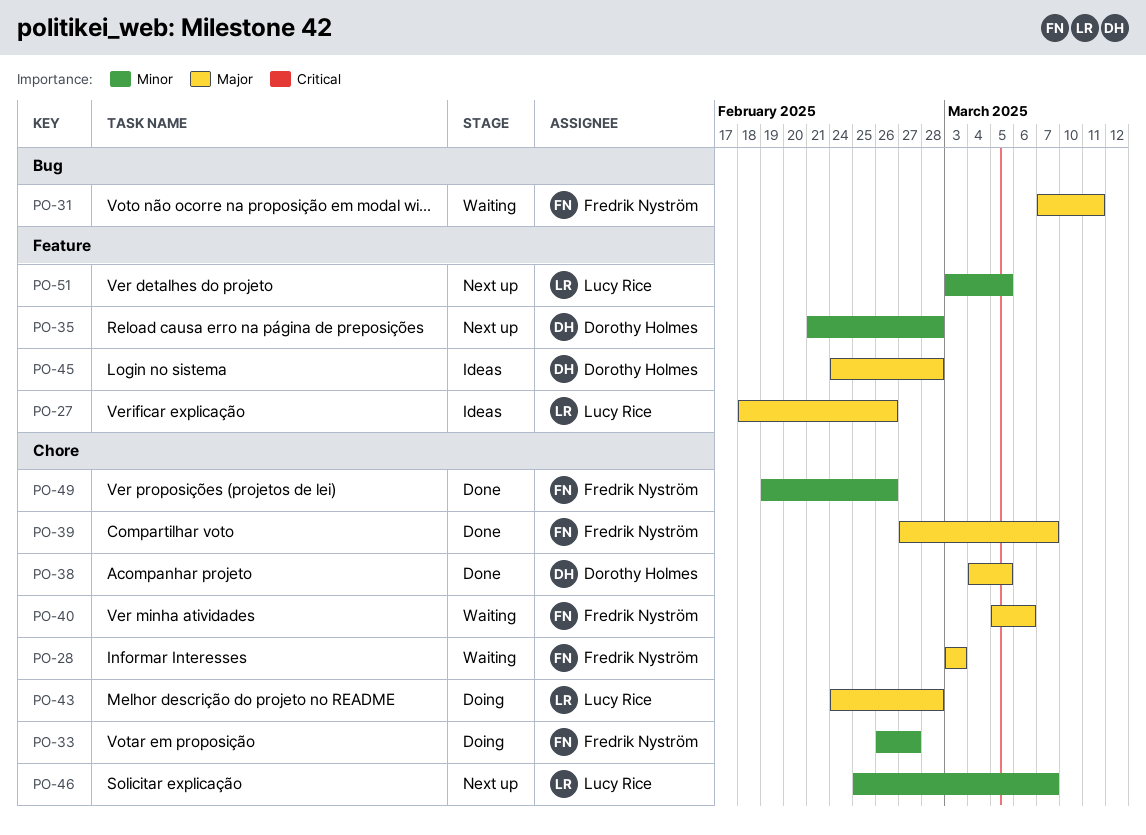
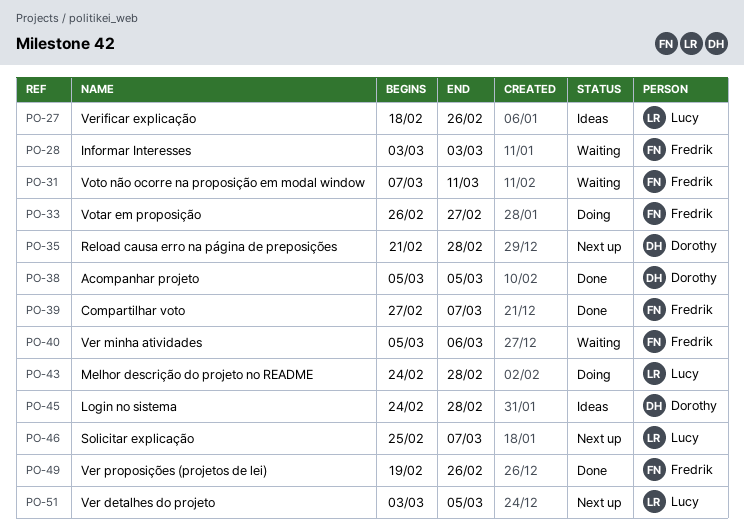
PO-38, start: Mar 4 -> Mar 5

